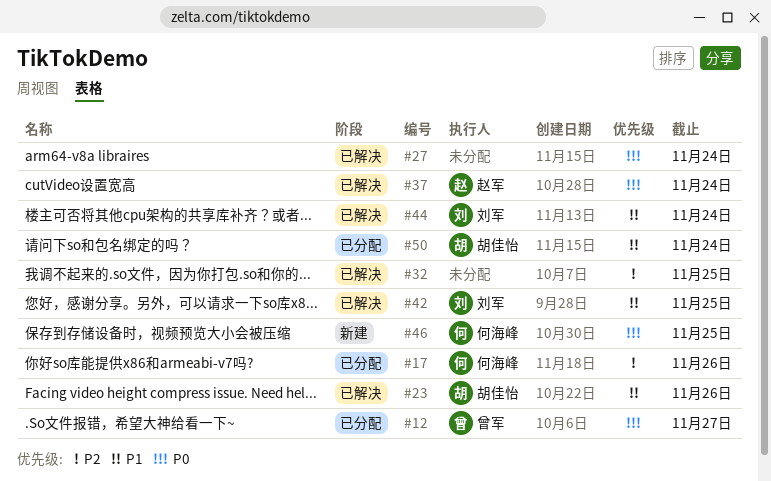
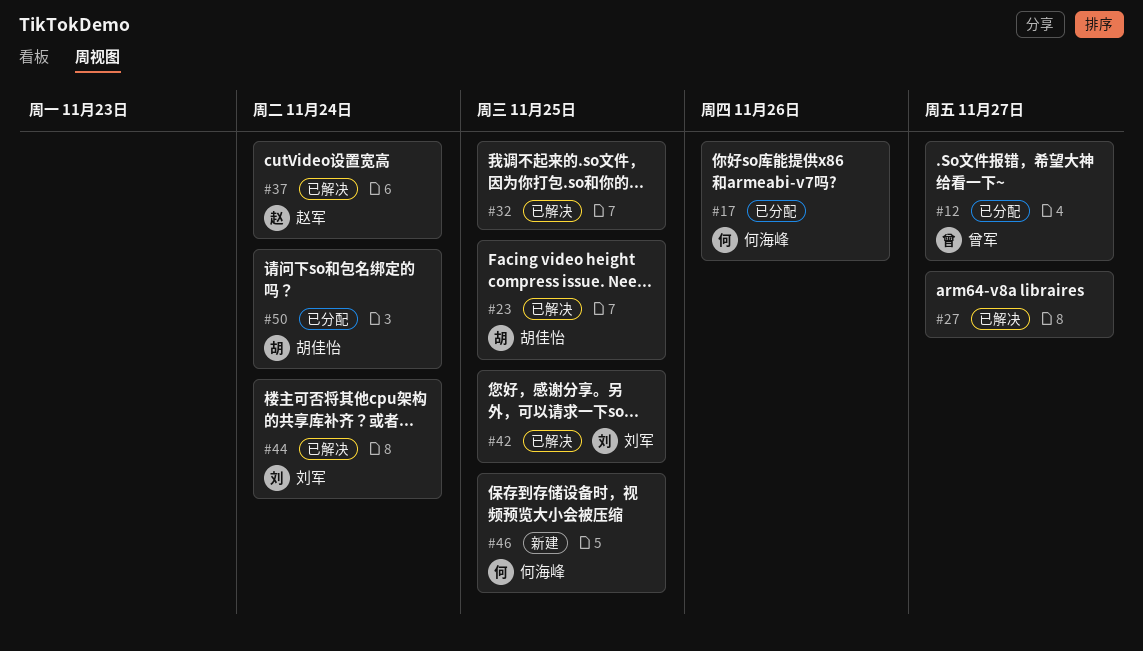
#23, due: Nov 26 -> Nov 25
#27, due: Nov 24 -> Nov 27

